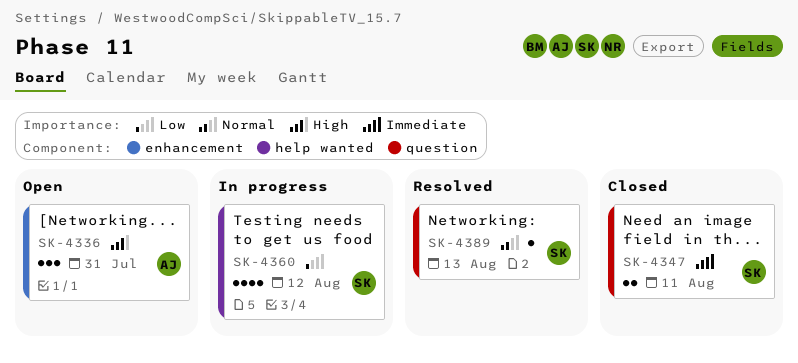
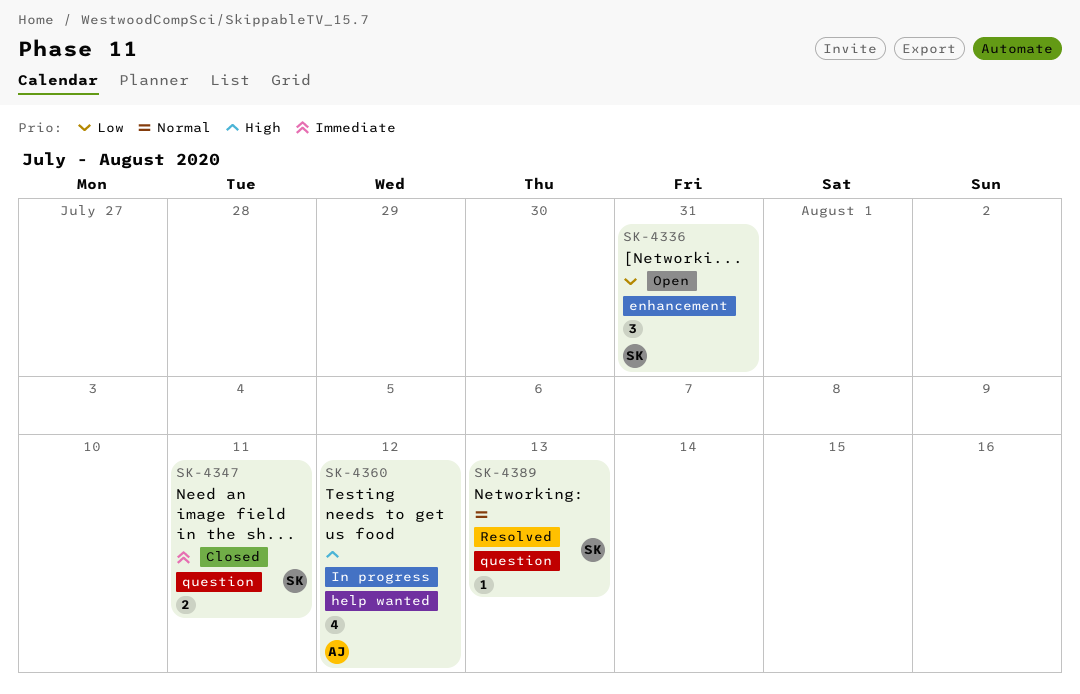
SK-4336, owner: AJ -> SK
SK-4336, priority: High -> Low
SK-4360, owner: SK -> AJ
SK-4360, priority: Low -> High

